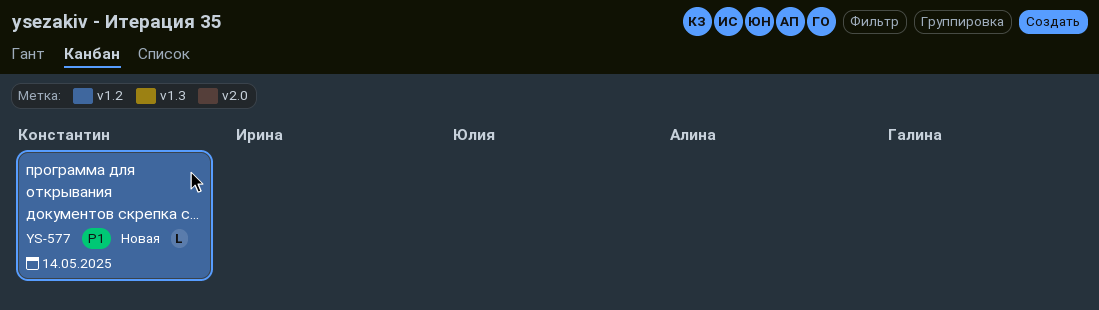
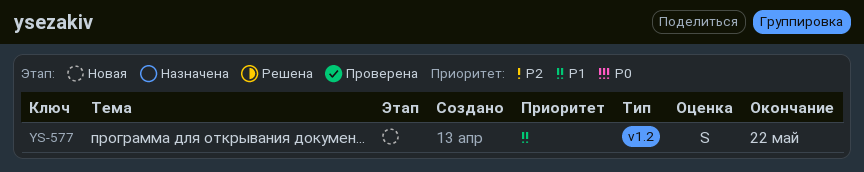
YS-577, estimate: L -> S
YS-577, due: May 14 -> May 22

